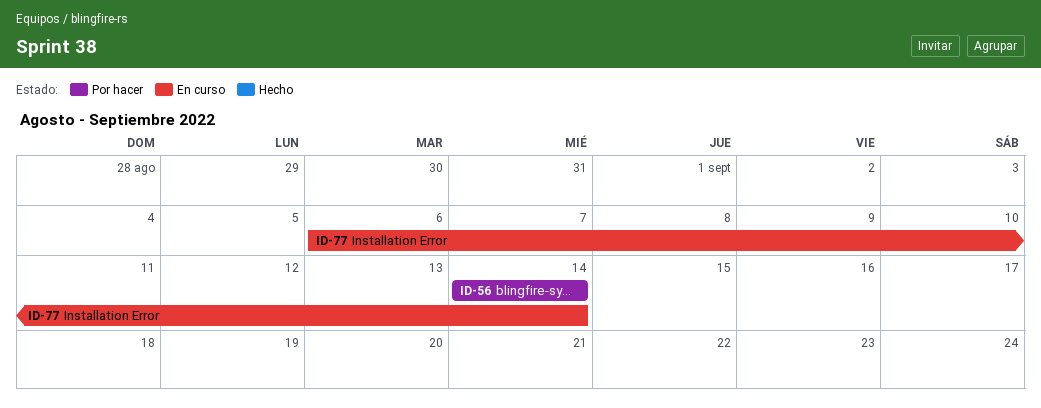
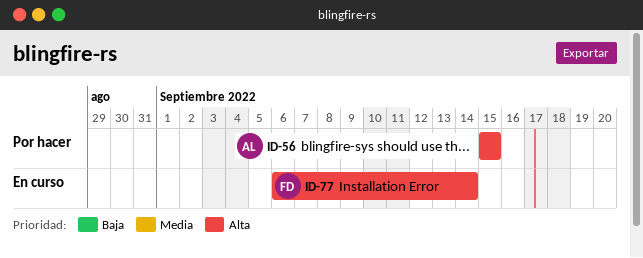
ID-56, start: Sep 14 -> Sep 15
ID-56, due: Sep 14 -> Sep 15

